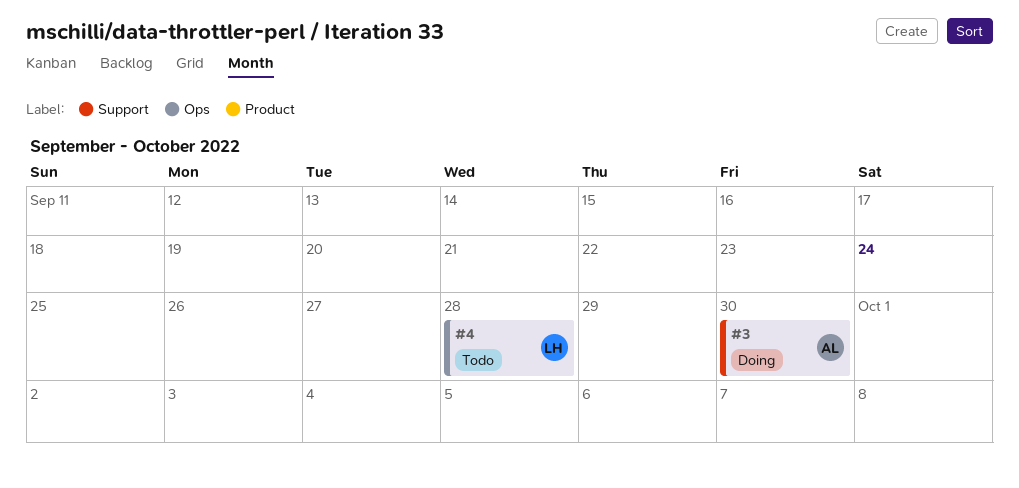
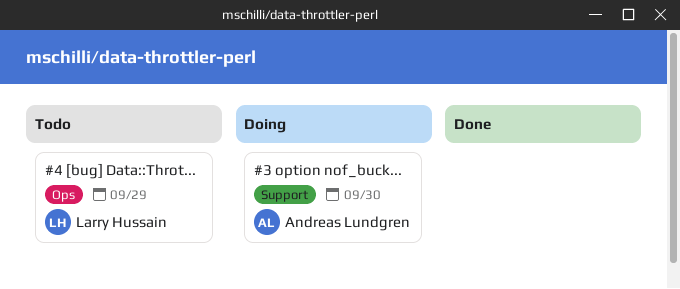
#4, due: Sep 28 -> Sep 29

